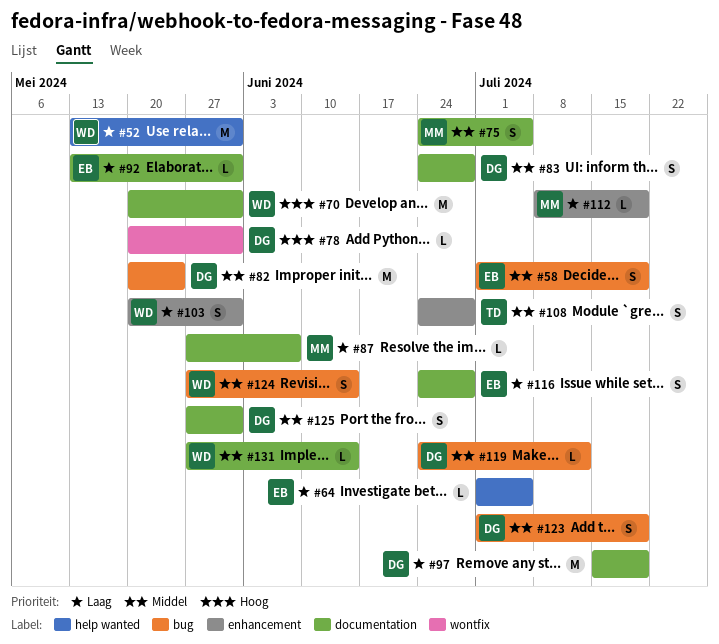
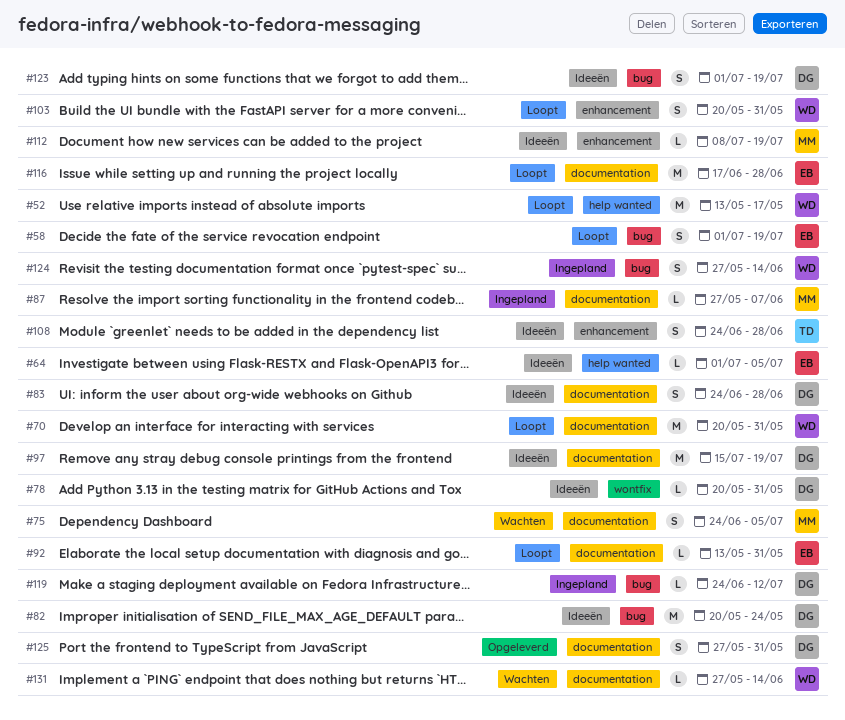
#52, due: May 31 -> May 17
#116, estimate: S -> M
#116, start: Jun 24 -> Jun 17

